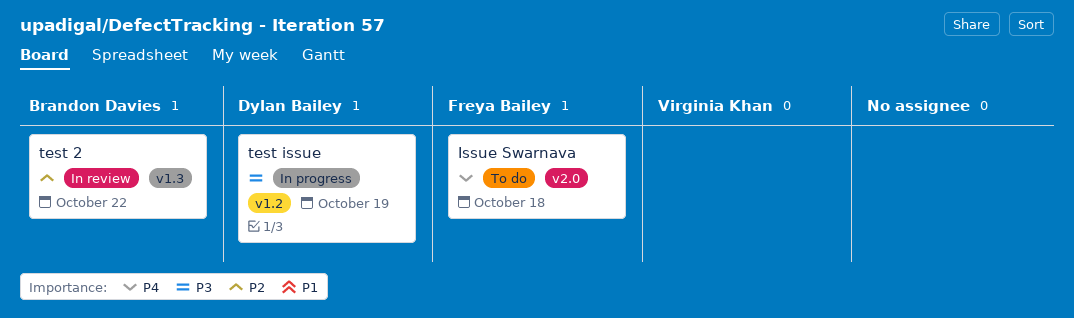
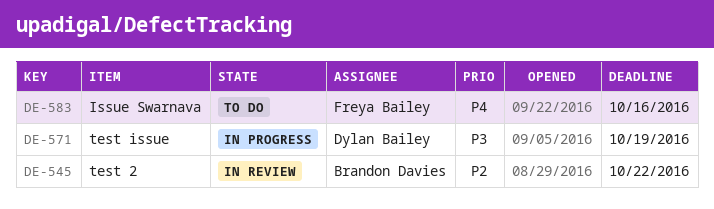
Issue Swarnava, due: Oct 18 -> Oct 16

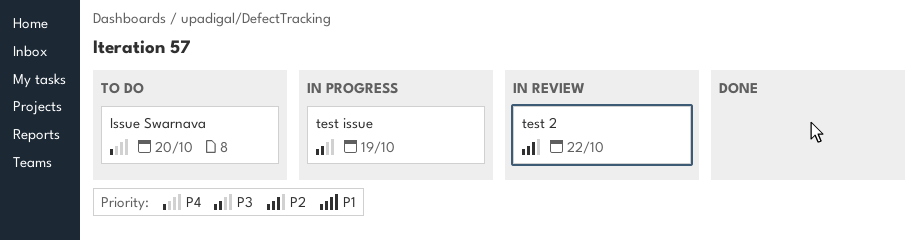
Issue Swarnava, due: Oct 16 -> Oct 20

